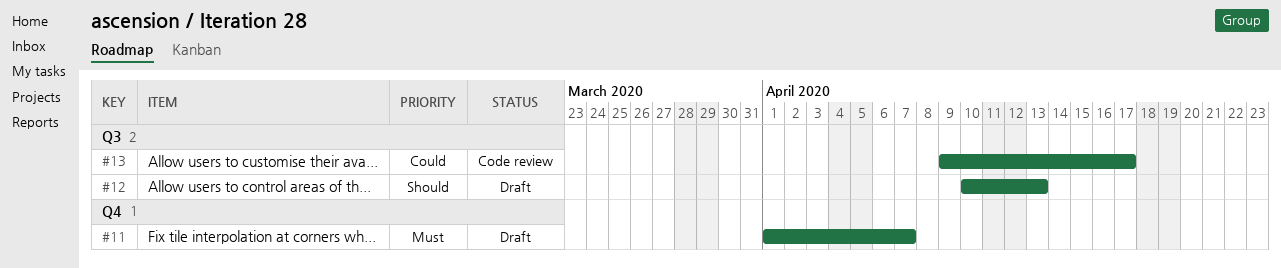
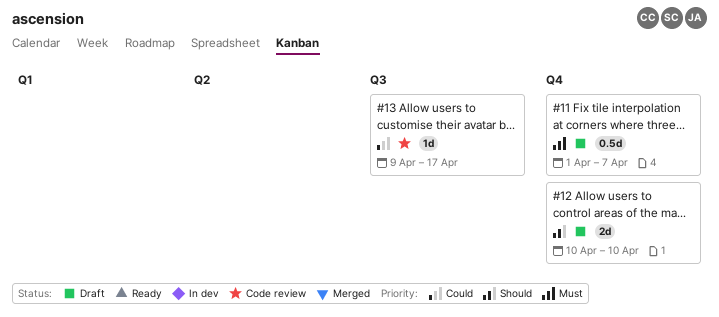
#12, label: Q3 -> Q4
#12, due: Apr 13 -> Apr 10

